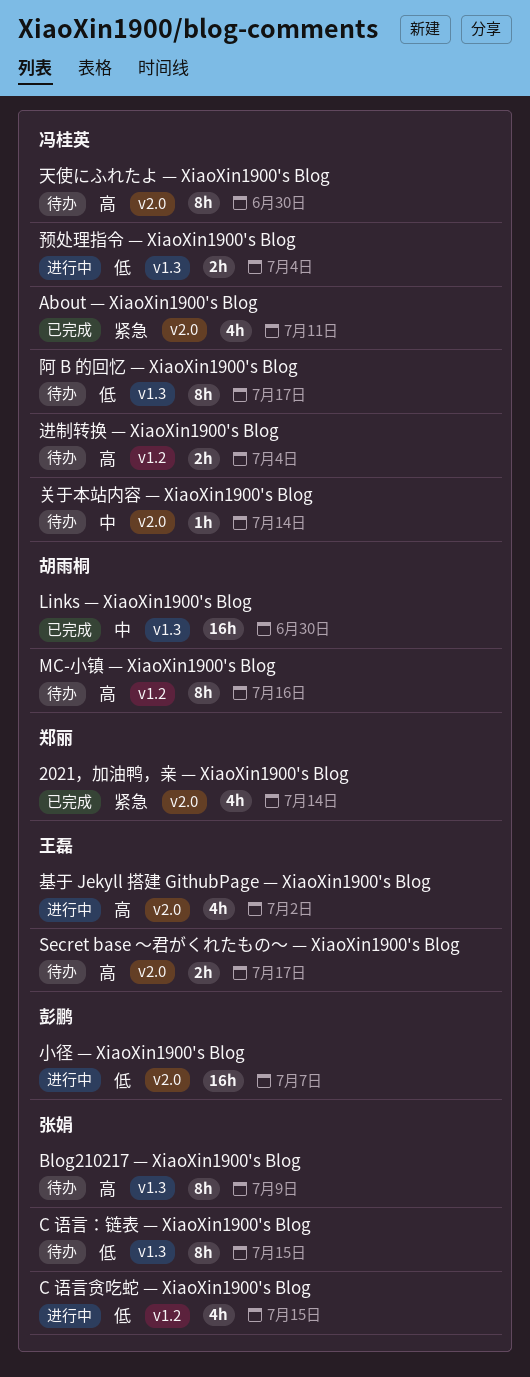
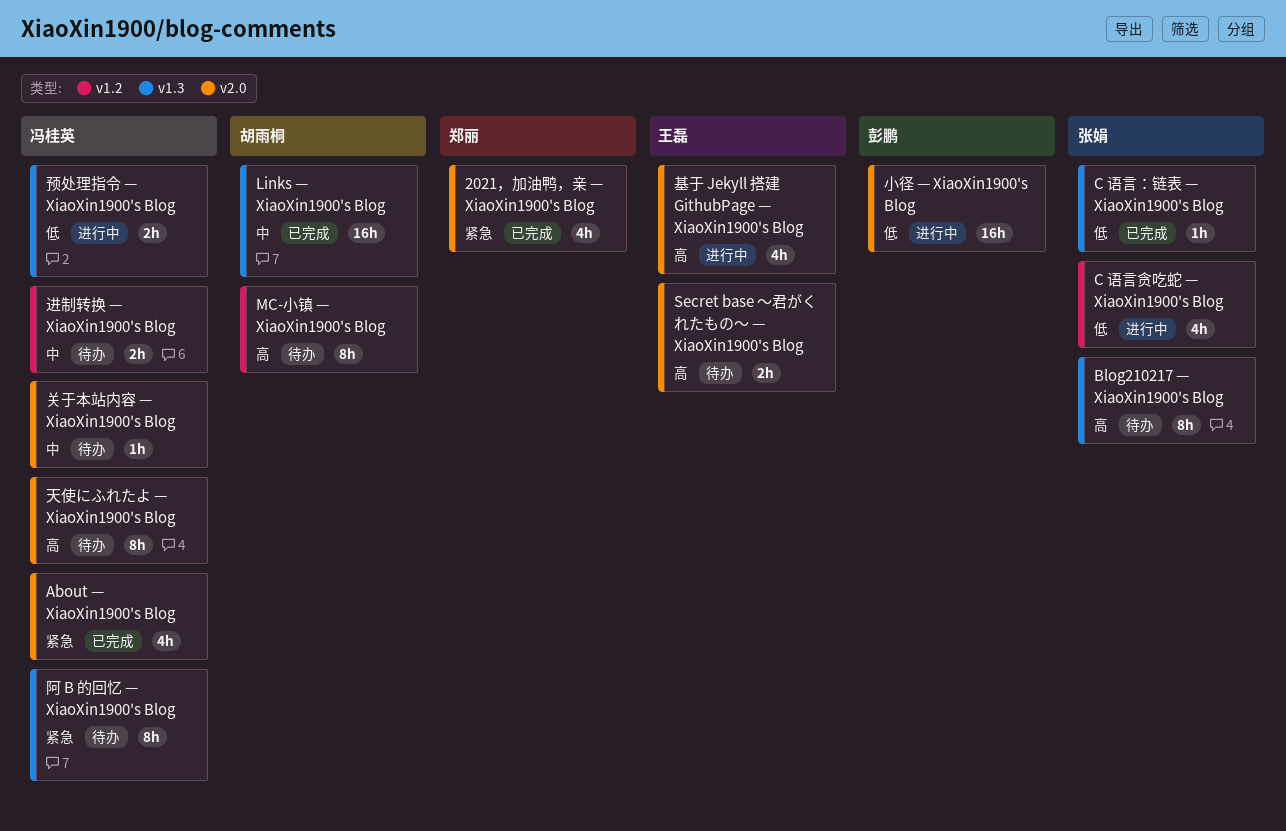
C 语言：链表 — XiaoXin1900's Blog, status: 待办 -> 已完成
C 语言：链表 — XiaoXin1900's Blog, estimate: 8h -> 1h
进制转换 — XiaoXin1900's Blog, priority: 高 -> 中
阿 B 的回忆 — XiaoXin1900's Blog, priority: 低 -> 紧急

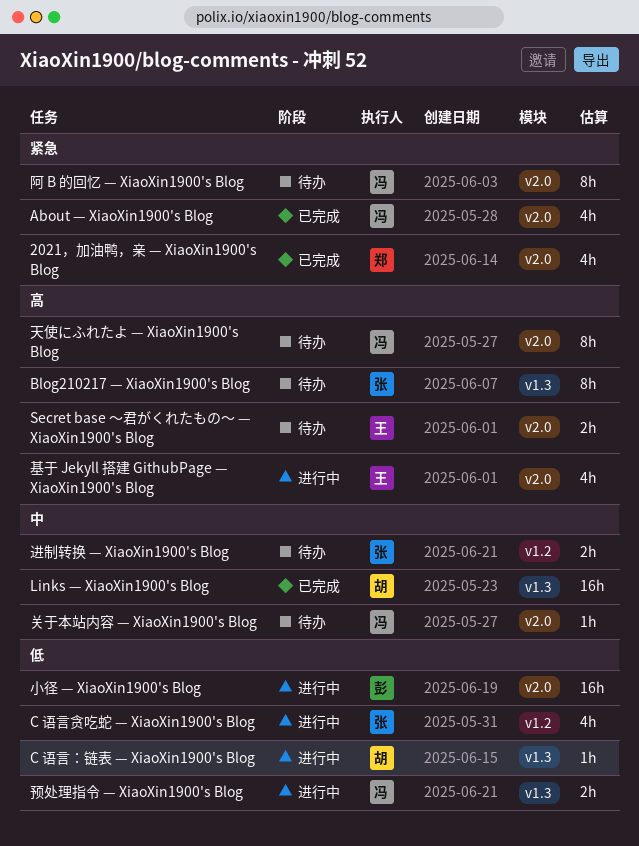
C 语言：链表 — XiaoXin1900's Blog, status: 已完成 -> 进行中
C 语言：链表 — XiaoXin1900's Blog, owner: 张娟 -> 胡雨桐
MC-小镇 — XiaoXin1900's Blog: present -> none
进制转换 — XiaoXin1900's Blog, owner: 冯桂英 -> 张娟
阿 B 的回忆 — XiaoXin1900's Blog, label: v1.3 -> v2.0

